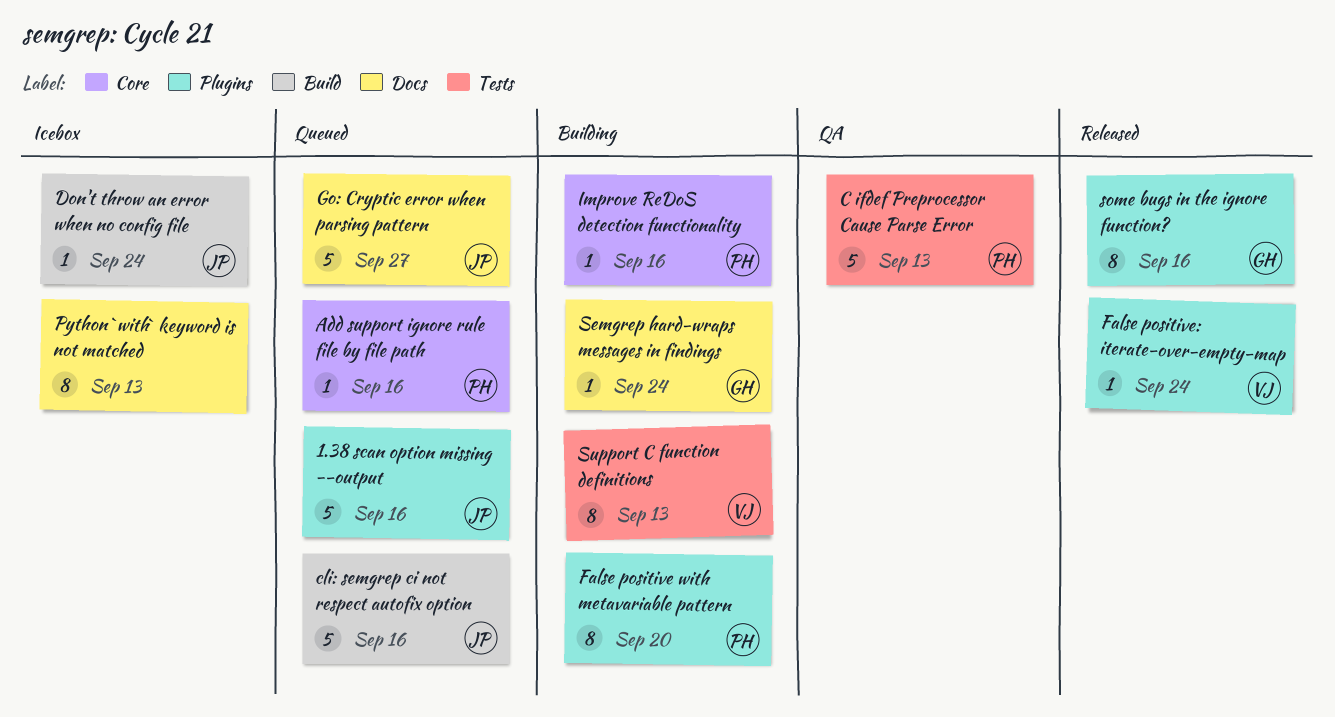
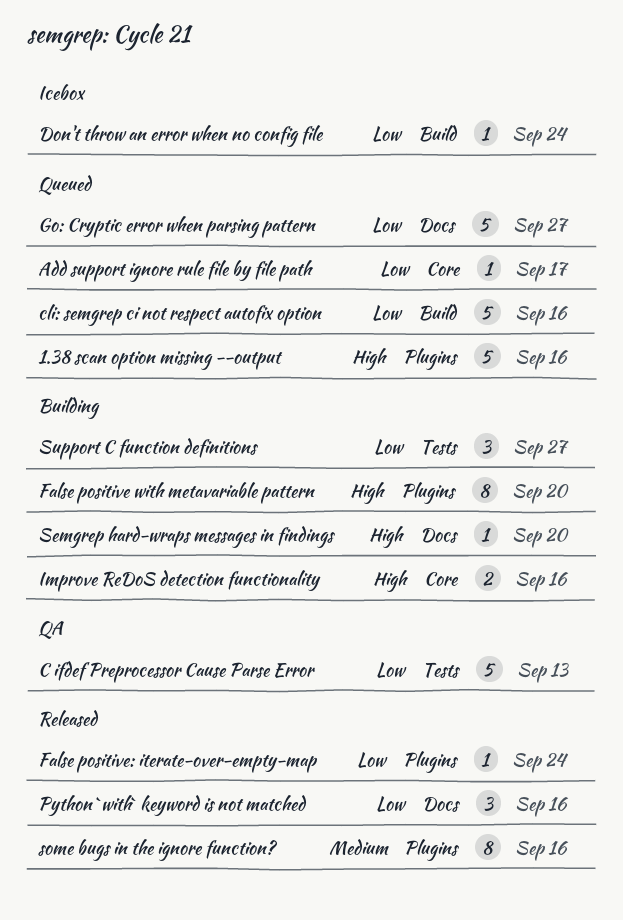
Add support ignore rule file by file path, due: Sep 16 -> Sep 17
Improve ReDoS detection functionality, estimate: 1 -> 2
Python `with` keyword is not matched, status: Icebox -> Released
Python `with` keyword is not matched, estimate: 8 -> 3
Python `with` keyword is not matched, due: Sep 13 -> Sep 16
Semgrep hard-wraps messages in findings, due: Sep 24 -> Sep 20
Support C function definitions, estimate: 8 -> 3
Support C function definitions, due: Sep 13 -> Sep 27

